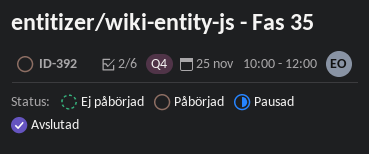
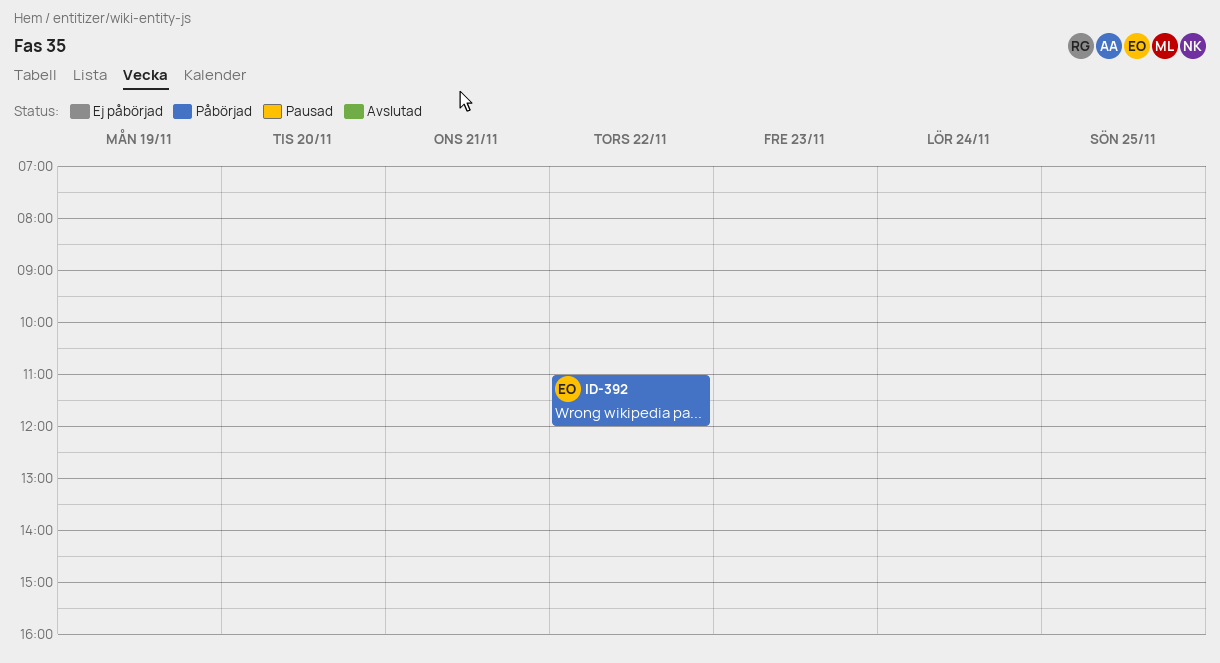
ID-392, day: Nov 25 -> Nov 22
ID-392, begins: 10:00 -> 11:00

